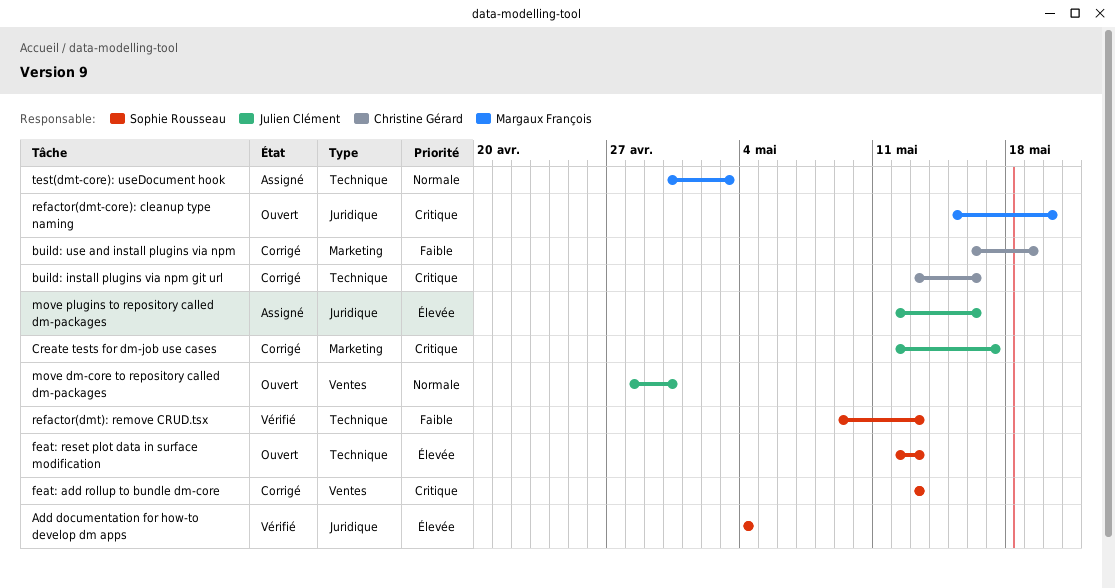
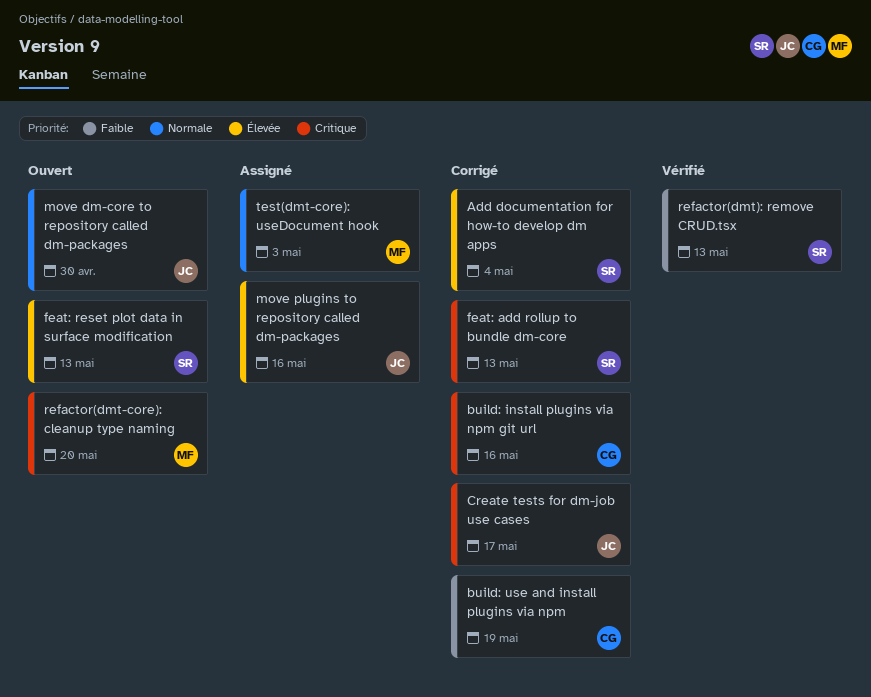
Add documentation for how-to develop dm apps, status: Vérifié -> Corrigé

